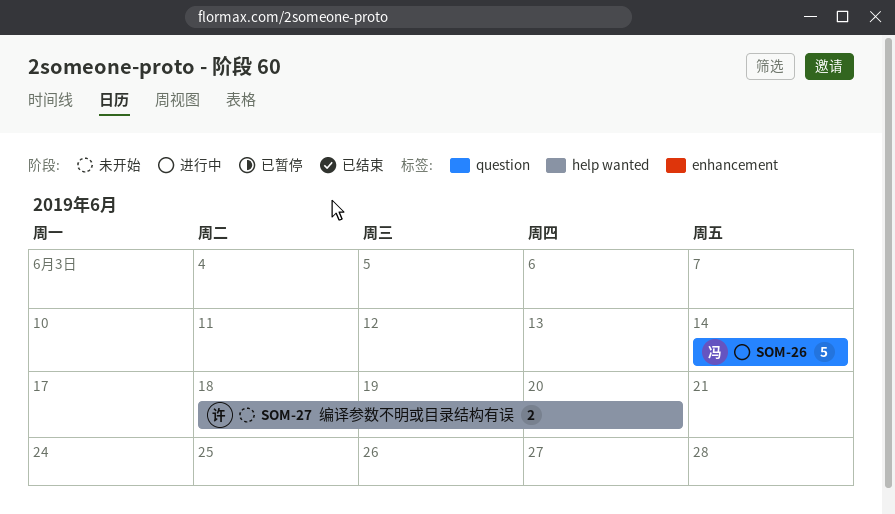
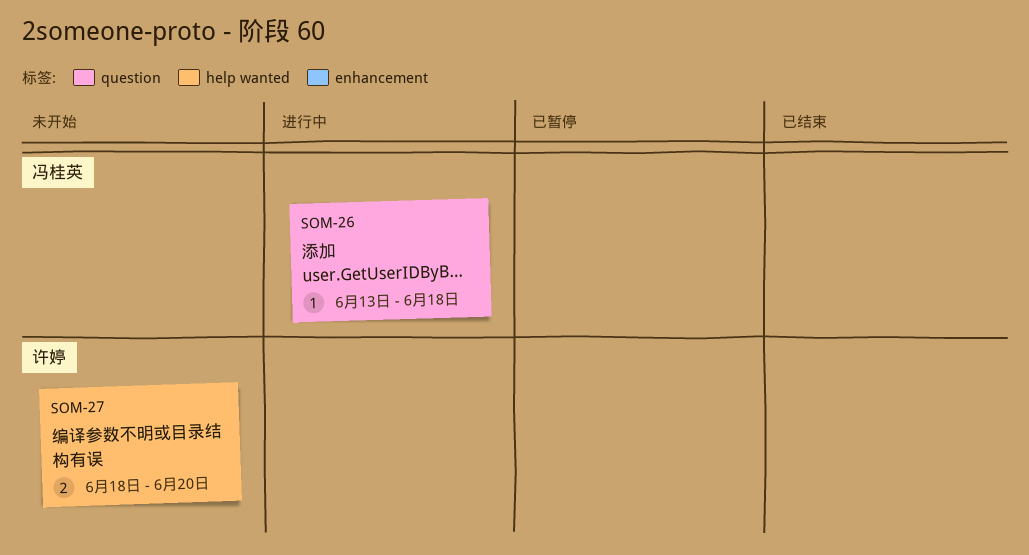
SOM-26, estimate: 5 -> 1
SOM-26, start: Jun 14 -> Jun 13
SOM-26, due: Jun 14 -> Jun 18

